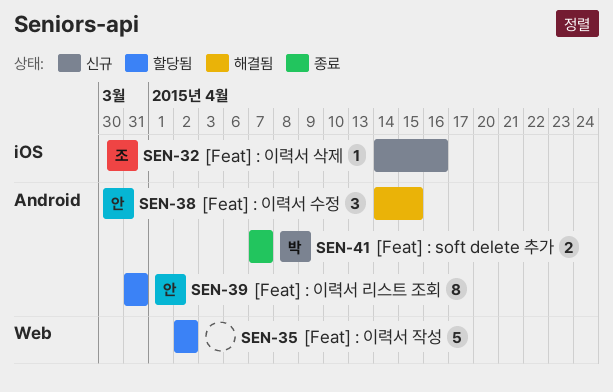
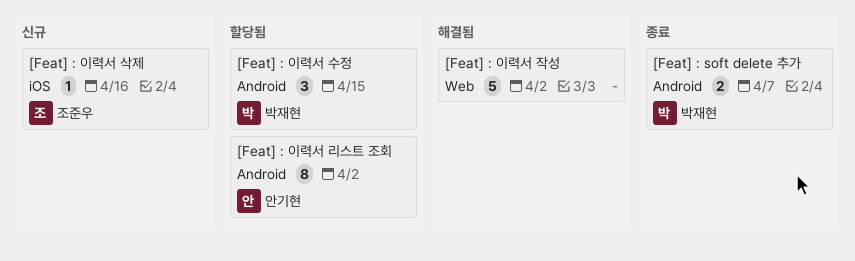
[Feat] : 이력서 리스트 조회, due: Mar 31 -> Apr 2
[Feat] : 이력서 수정, status: 해결됨 -> 할당됨
[Feat] : 이력서 수정, owner: 안기현 -> 박재현
[Feat] : 이력서 작성, status: 할당됨 -> 해결됨

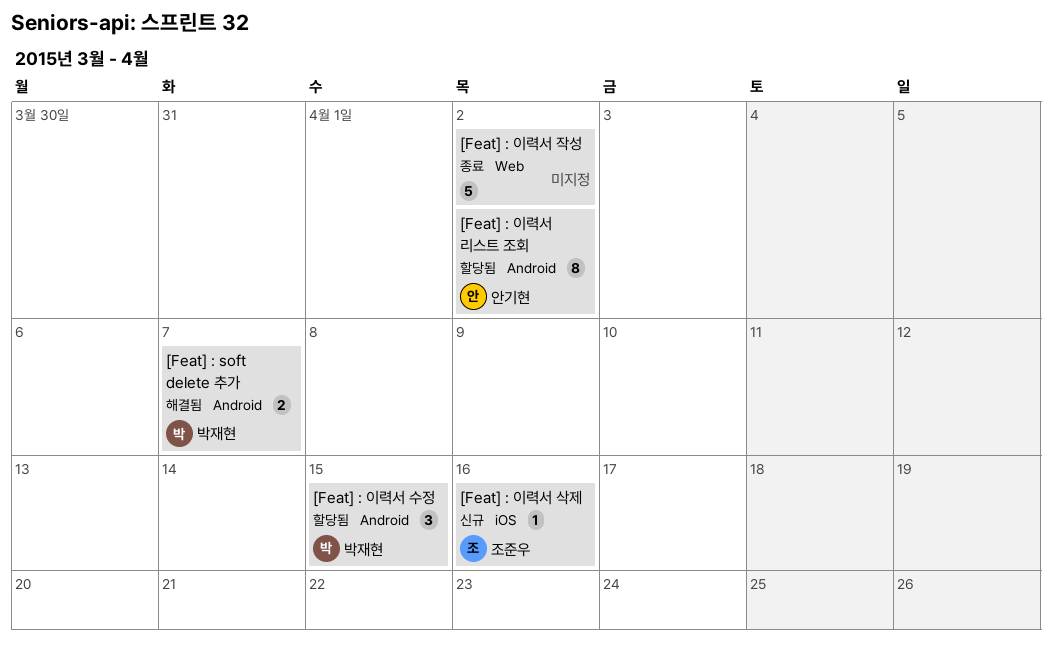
[Feat] : soft delete 추가, status: 종료 -> 해결됨
[Feat] : 이력서 작성, status: 해결됨 -> 종료

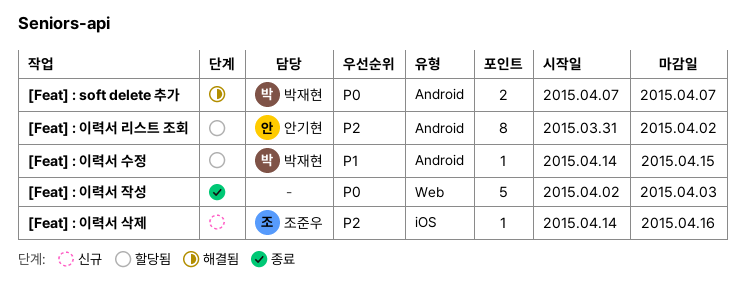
[Feat] : 이력서 수정, estimate: 3 -> 1
[Feat] : 이력서 작성, due: Apr 2 -> Apr 3

